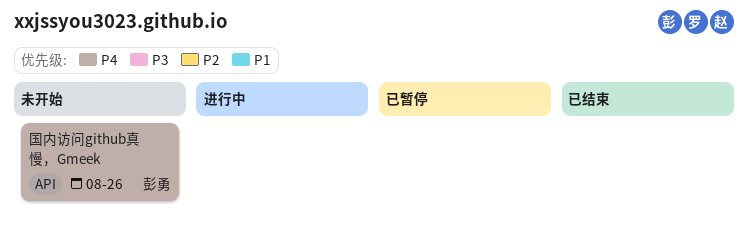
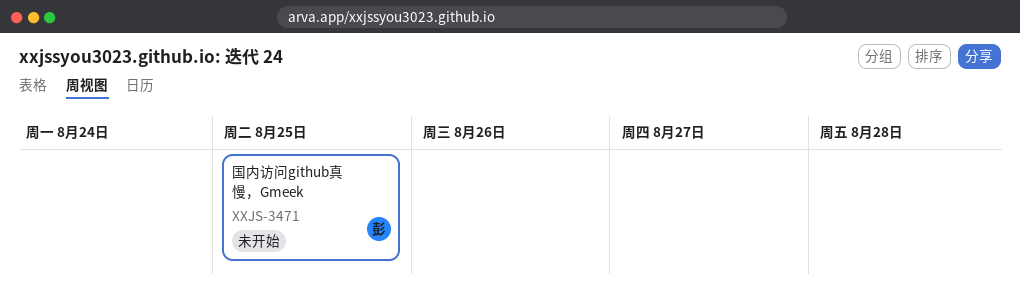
国内访问github真慢，Gmeek, due: Aug 26 -> Aug 25

